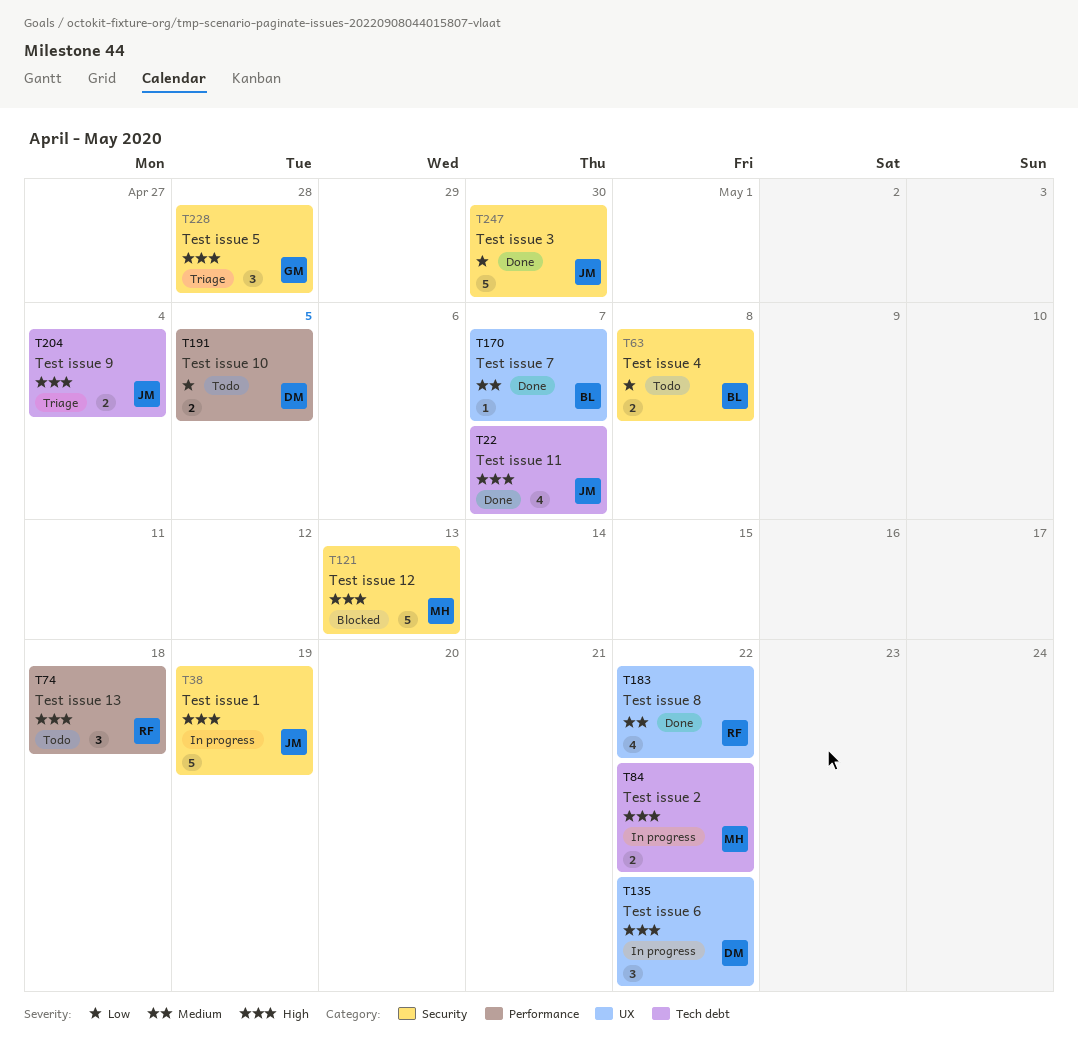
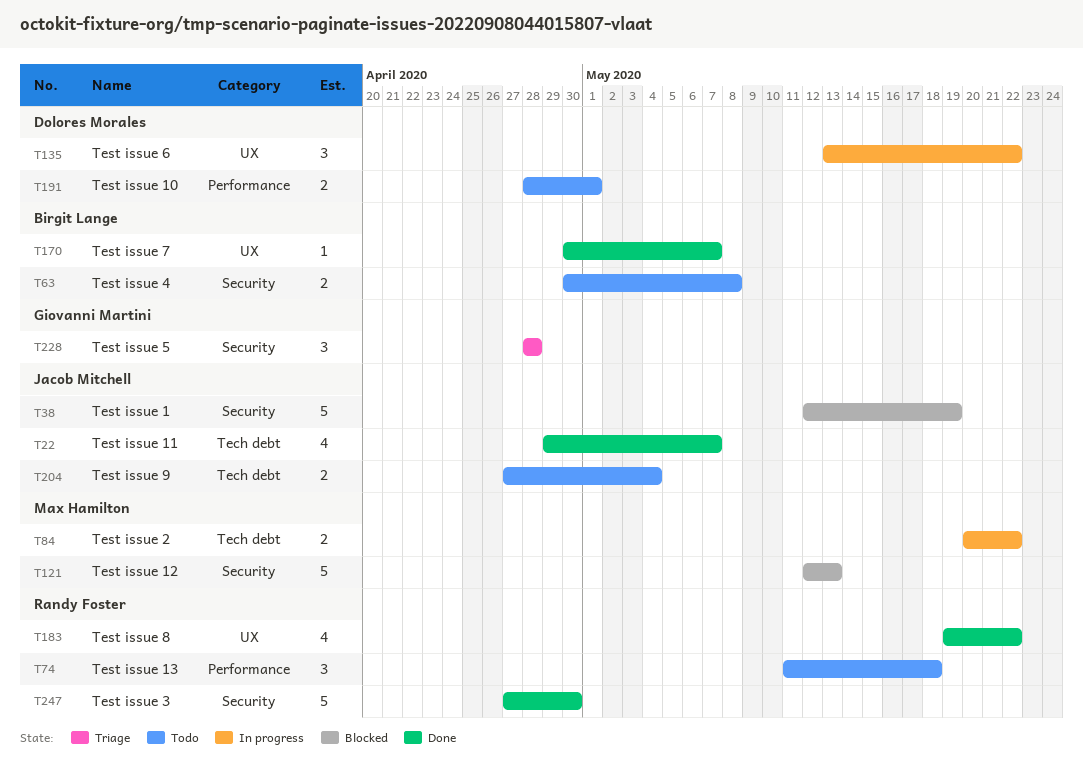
T38, status: In progress -> Blocked
T191, due: May 5 -> May 1
T204, status: Triage -> Todo
T247, owner: Jacob Mitchell -> Randy Foster

